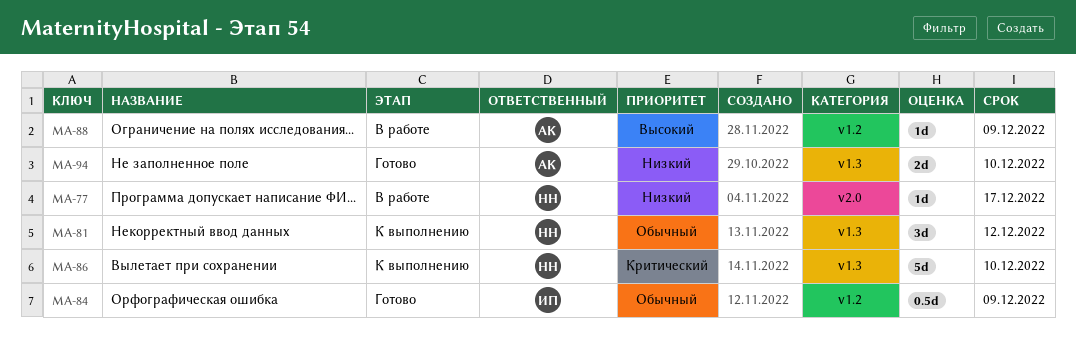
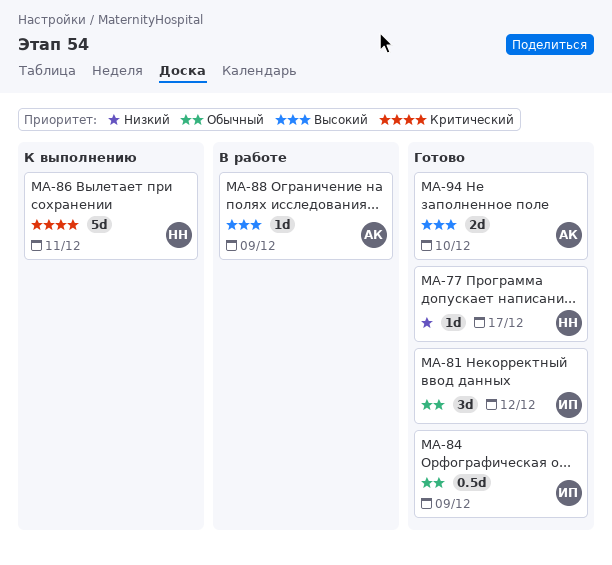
MA-77, status: В работе -> Готово
MA-81, status: К выполнению -> Готово
MA-81, owner: НН -> ИП
MA-86, due: Dec 10 -> Dec 11
MA-94, priority: Низкий -> Высокий

